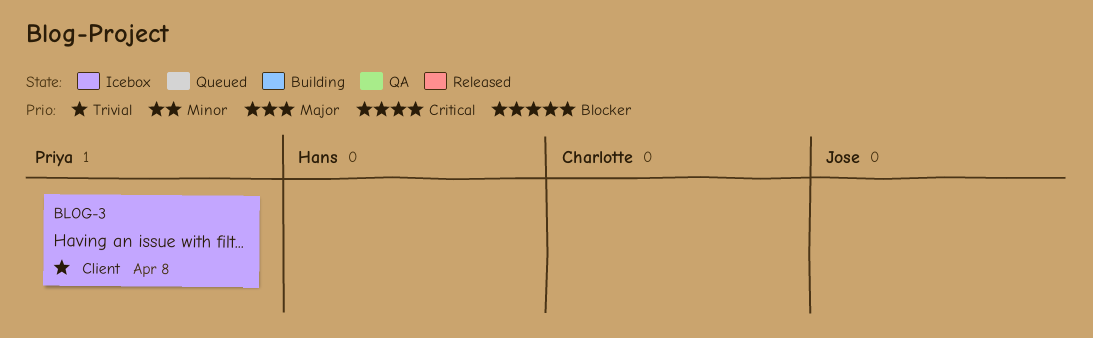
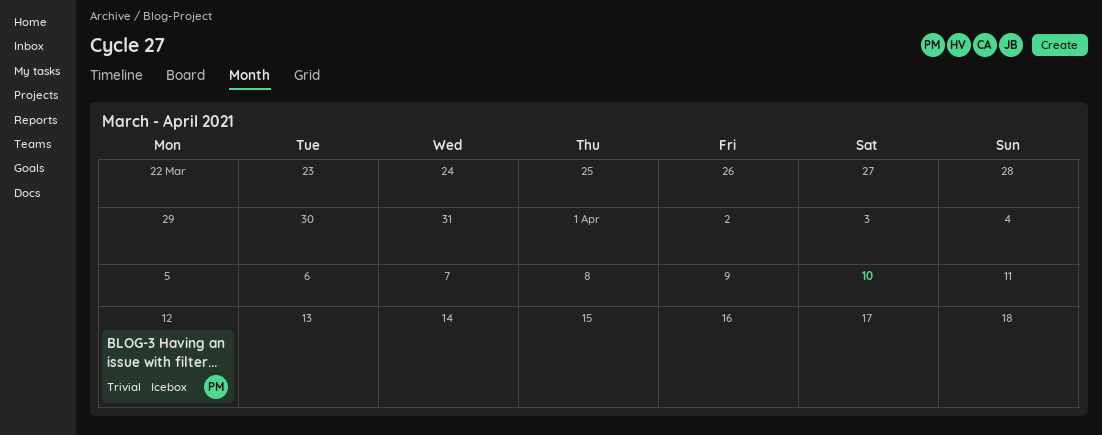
BLOG-3, due: Apr 8 -> Apr 12

